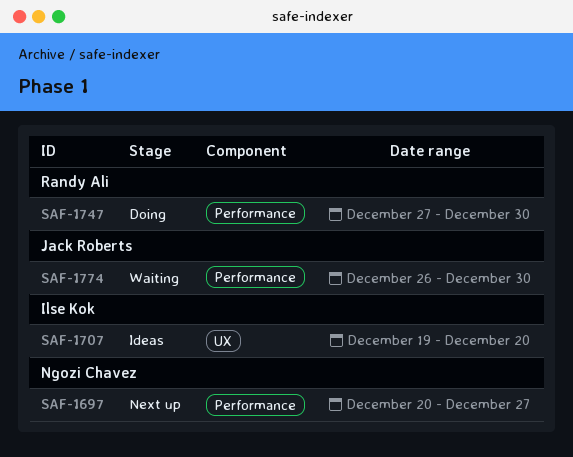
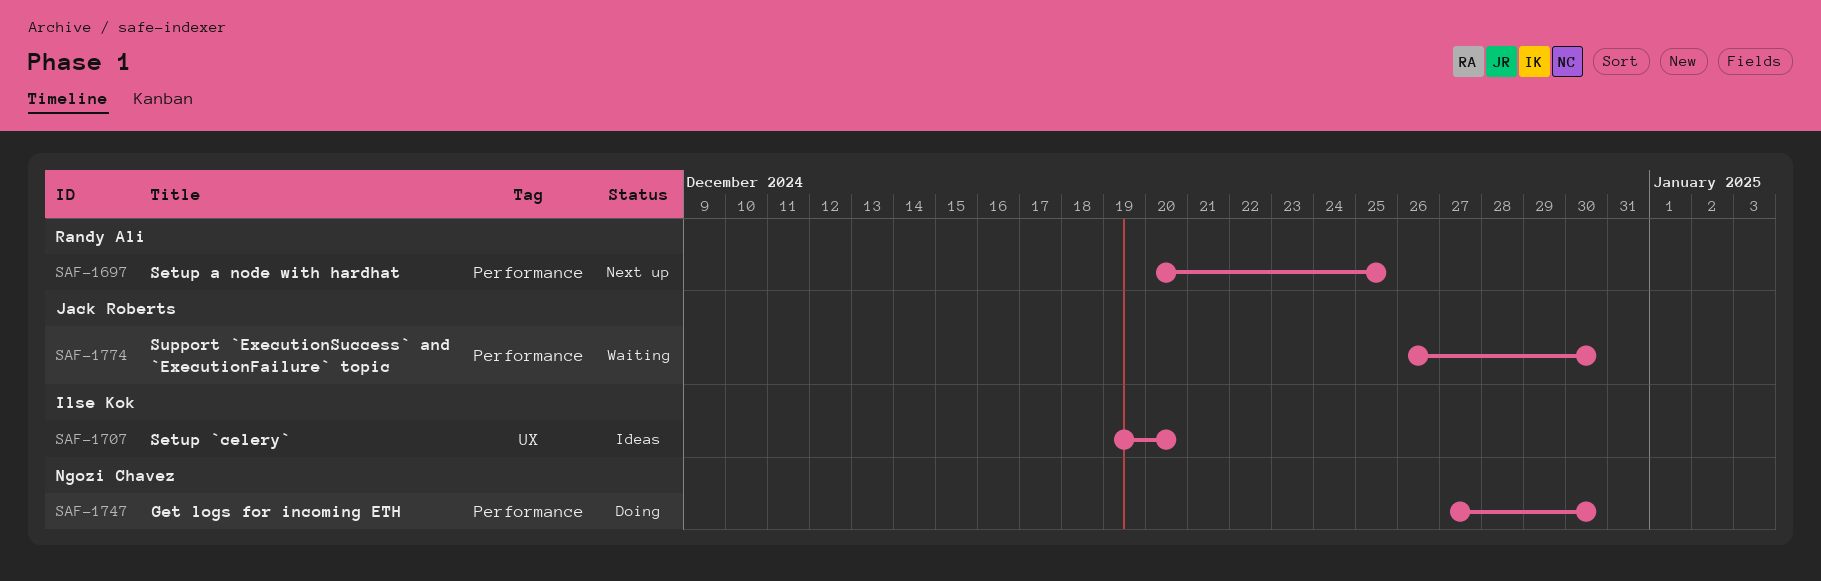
SAF-1697, owner: Ngozi Chavez -> Randy Ali
SAF-1697, due: Dec 27 -> Dec 25
SAF-1747, owner: Randy Ali -> Ngozi Chavez

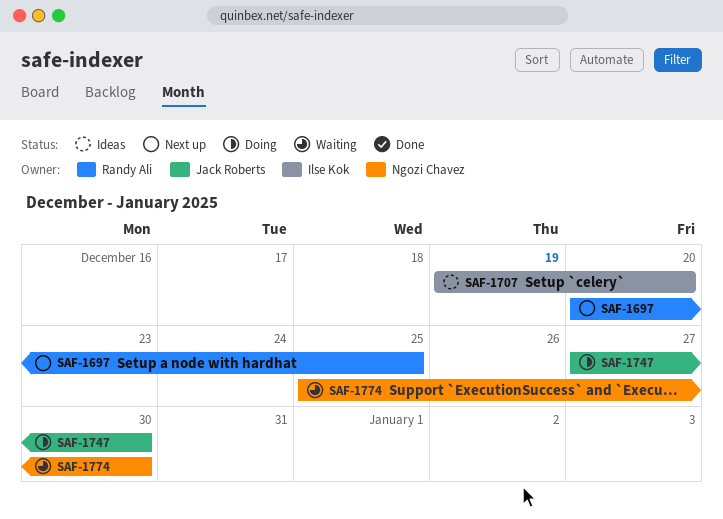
SAF-1747, owner: Ngozi Chavez -> Jack Roberts
SAF-1774, owner: Jack Roberts -> Ngozi Chavez
SAF-1774, start: Dec 26 -> Dec 25

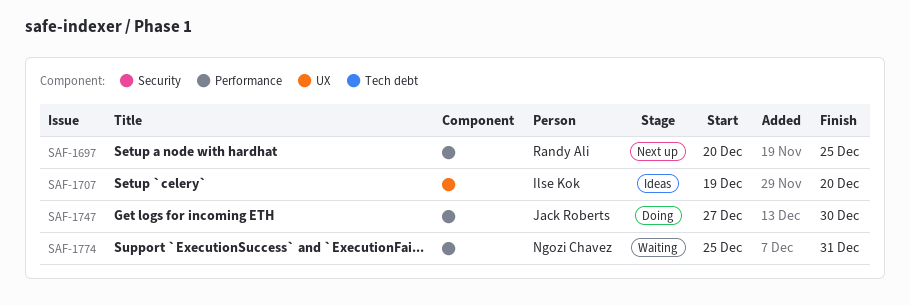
SAF-1774, due: Dec 30 -> Dec 31

